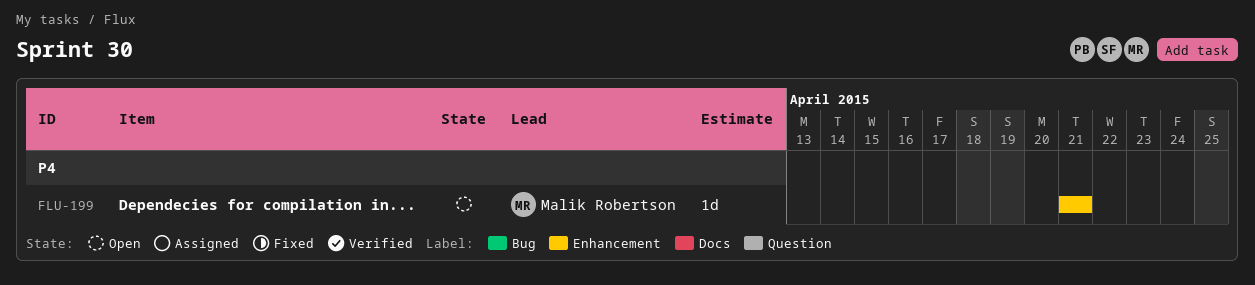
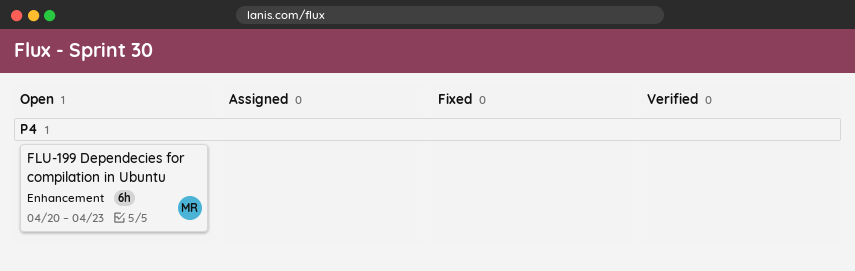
FLU-199, estimate: 1d -> 6h
FLU-199, start: Apr 21 -> Apr 20
FLU-199, due: Apr 21 -> Apr 23

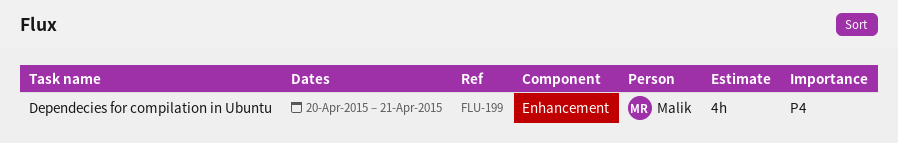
FLU-199, estimate: 6h -> 4h
FLU-199, due: Apr 23 -> Apr 21

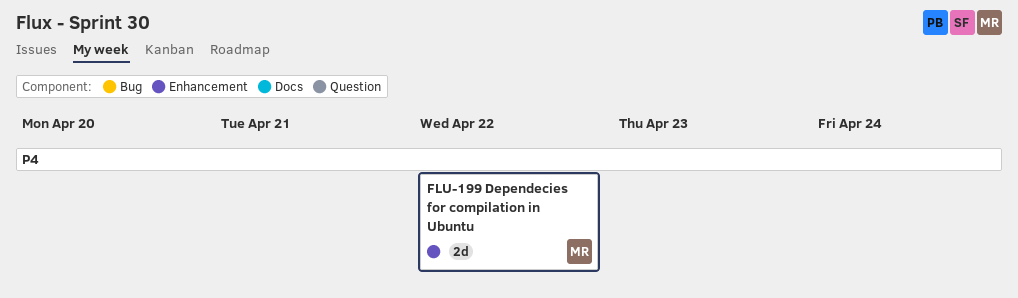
FLU-199, estimate: 4h -> 2d
FLU-199, due: Apr 21 -> Apr 22

